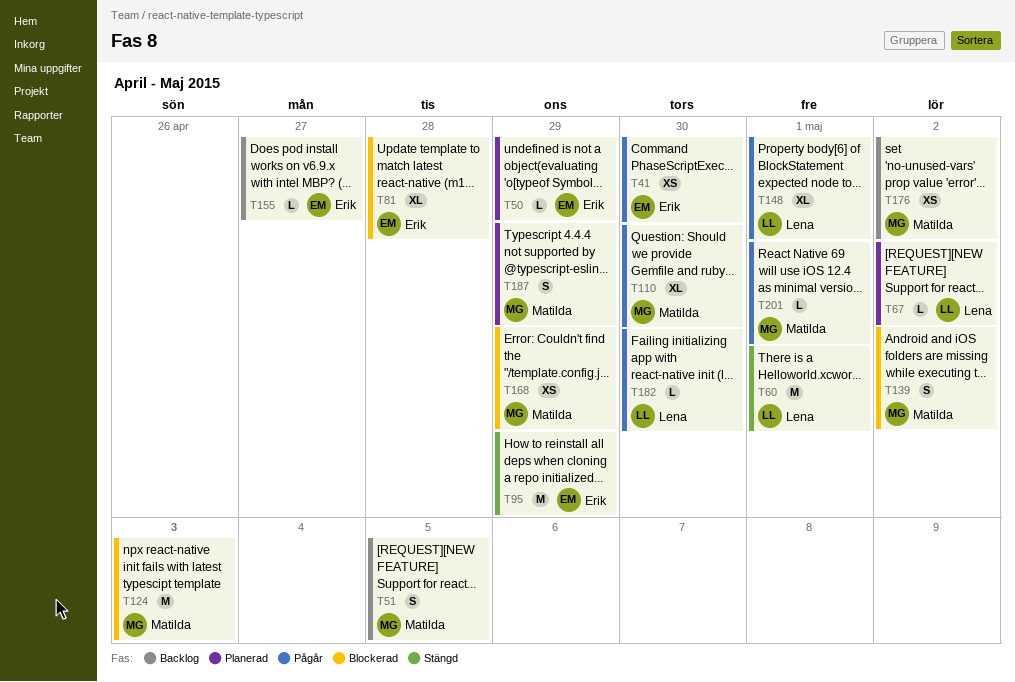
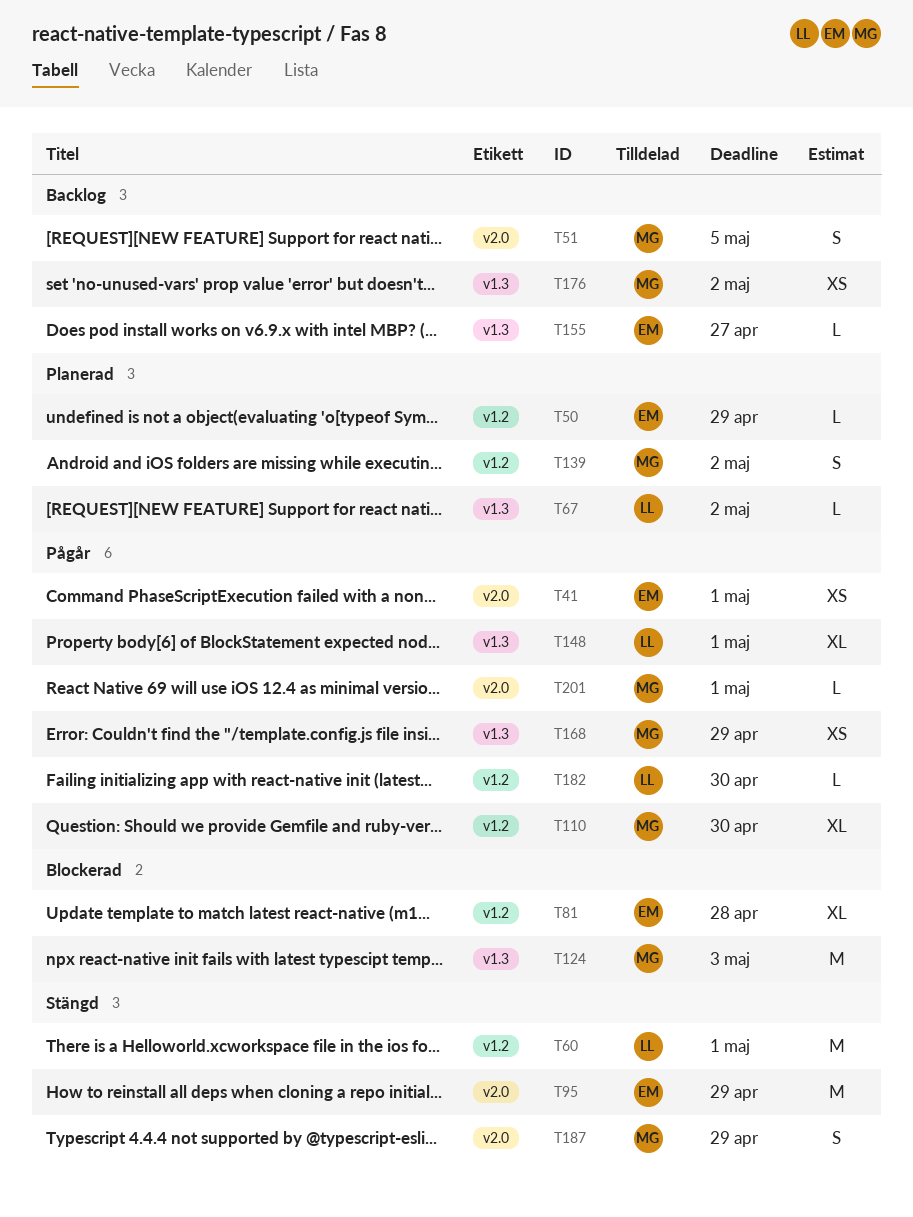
T41, due: Apr 30 -> May 1
T139, status: Blockerad -> Planerad
T168, status: Blockerad -> Pågår
T187, status: Planerad -> Stängd

